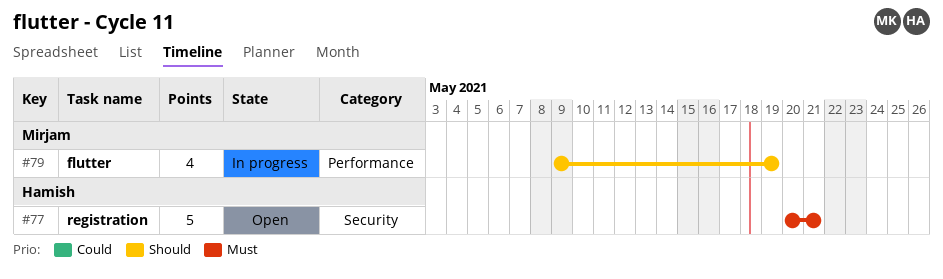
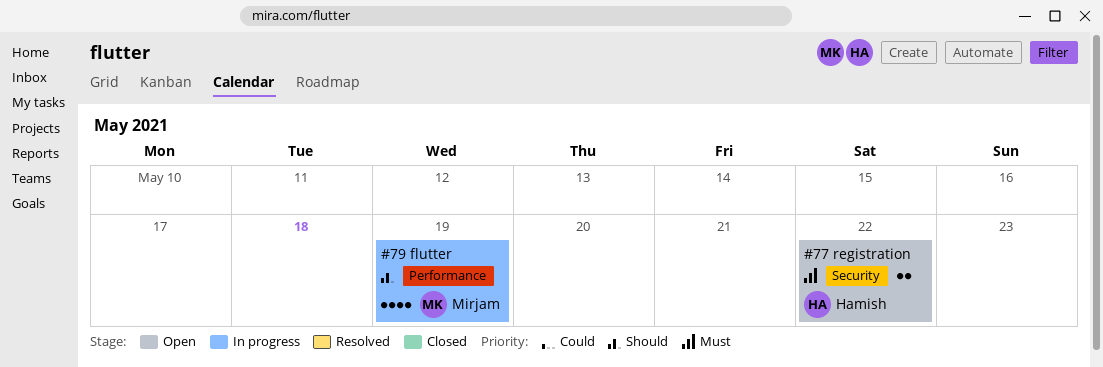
#77, estimate: 5 -> 2
#77, due: May 21 -> May 22

